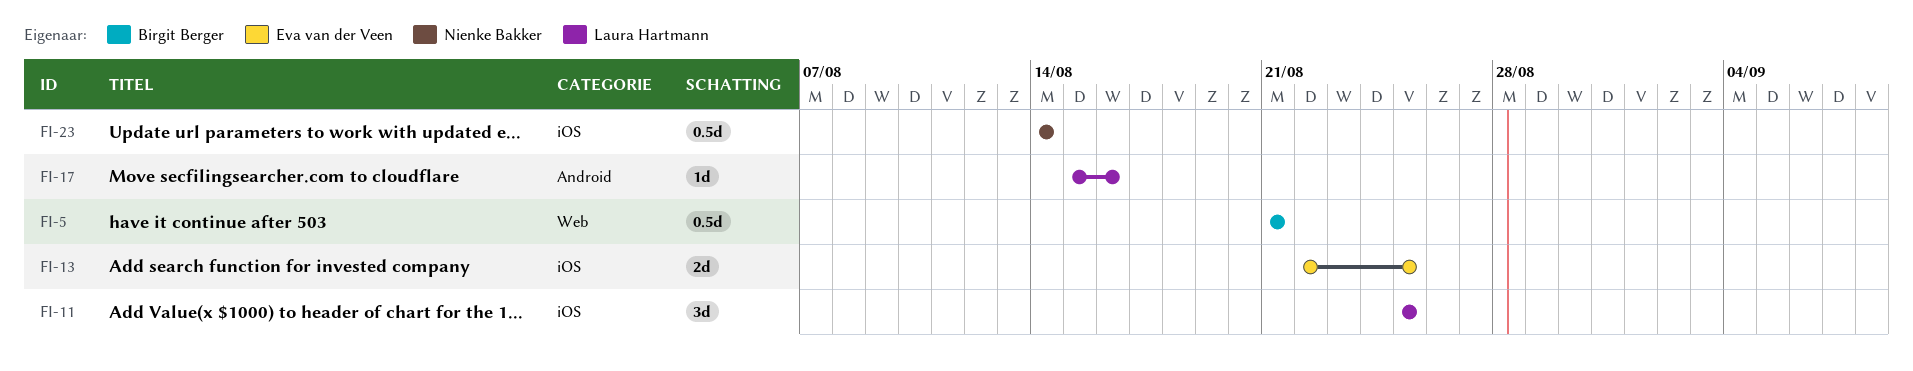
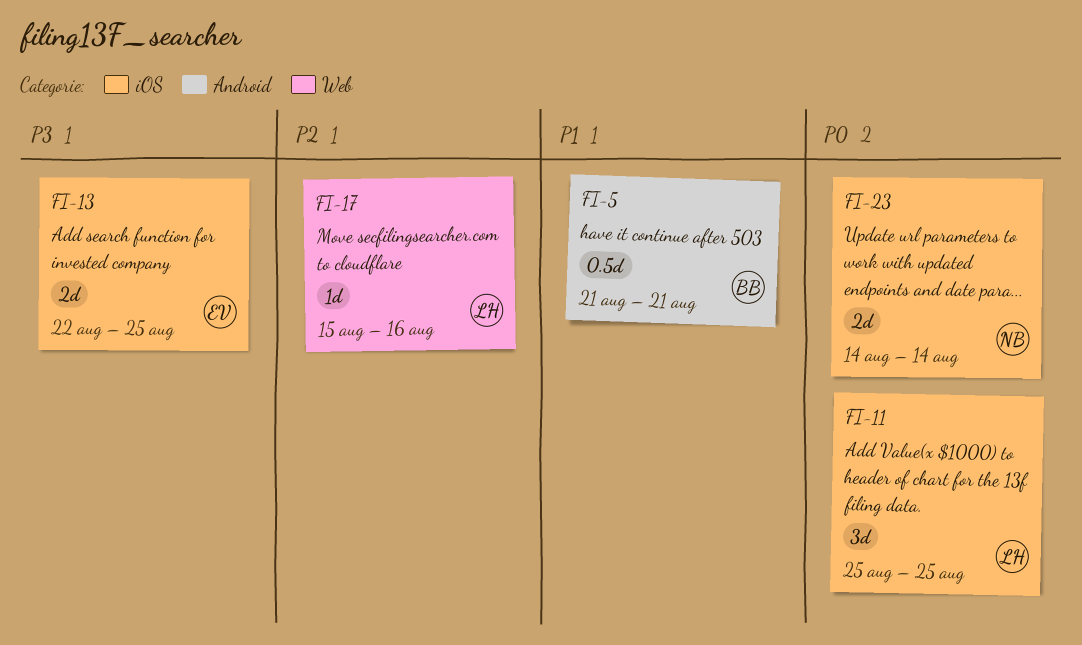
FI-5, label: Web -> Android
FI-17, label: Android -> Web
FI-23, estimate: 0.5d -> 2d

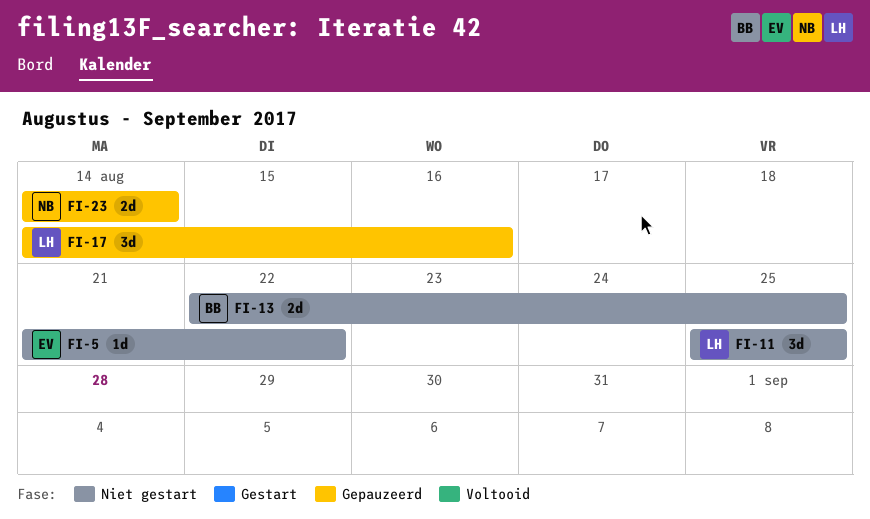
FI-5, owner: BB -> EV
FI-5, estimate: 0.5d -> 1d
FI-5, due: Aug 21 -> Aug 22
FI-13, owner: EV -> BB
FI-17, estimate: 1d -> 3d
FI-17, start: Aug 15 -> Aug 14

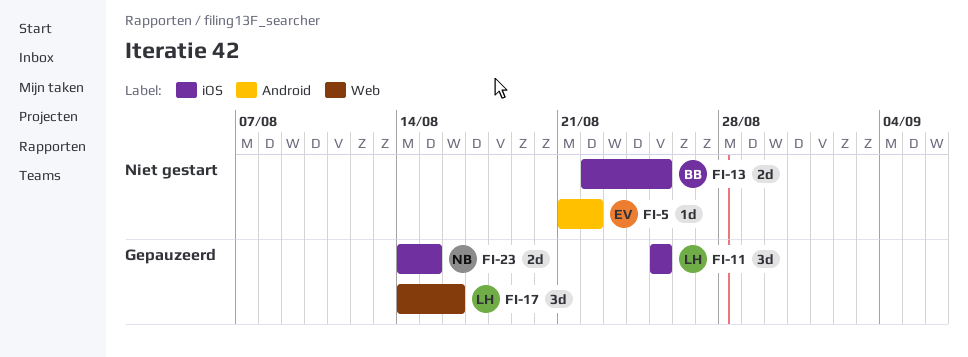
FI-11, status: Niet gestart -> Gepauzeerd
FI-23, due: Aug 14 -> Aug 15

